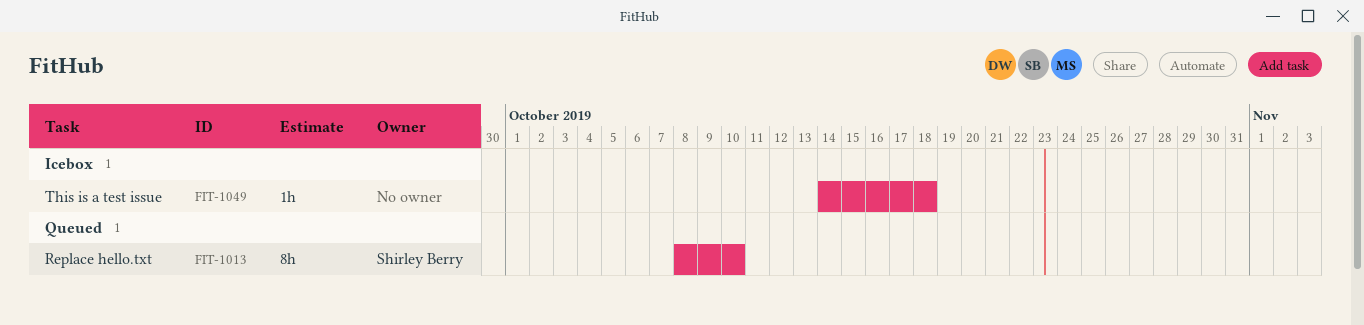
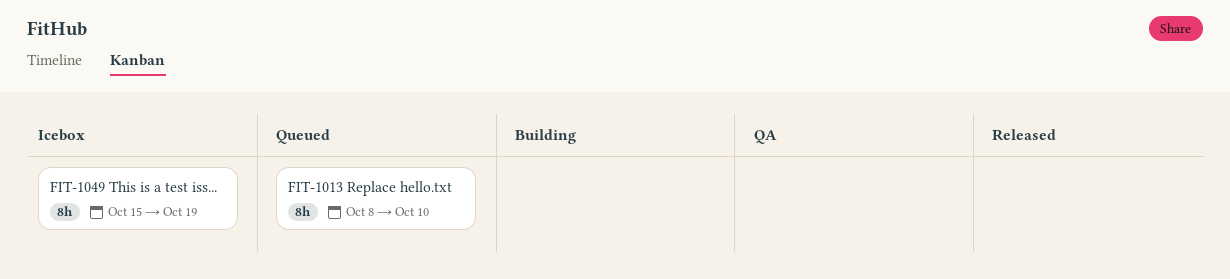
FIT-1049, estimate: 1h -> 8h
FIT-1049, start: Oct 14 -> Oct 15
FIT-1049, due: Oct 18 -> Oct 19

